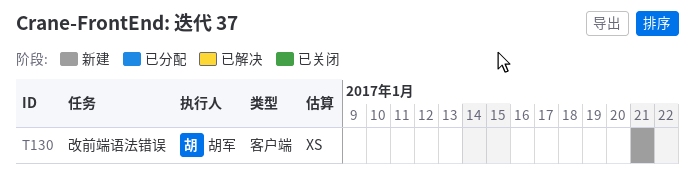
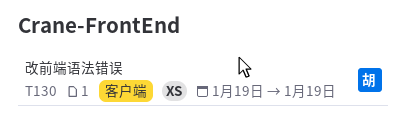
T130, start: Jan 21 -> Jan 19
T130, due: Jan 21 -> Jan 19

